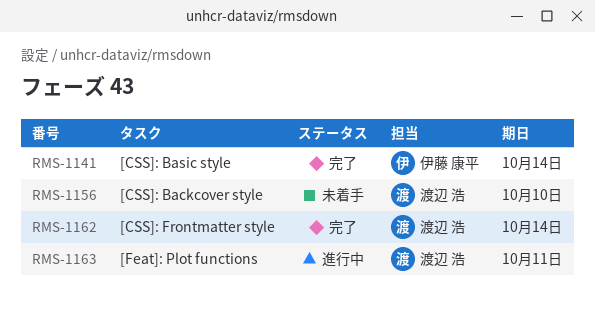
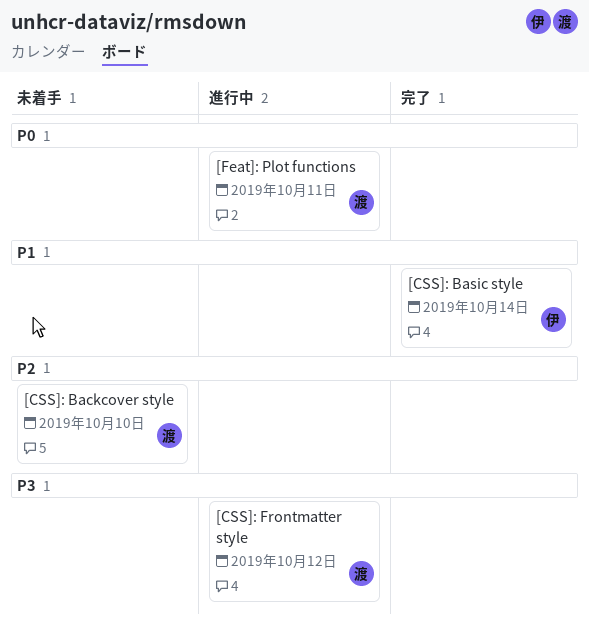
[CSS]: Frontmatter style, status: 完了 -> 進行中
[CSS]: Frontmatter style, due: Oct 14 -> Oct 12

